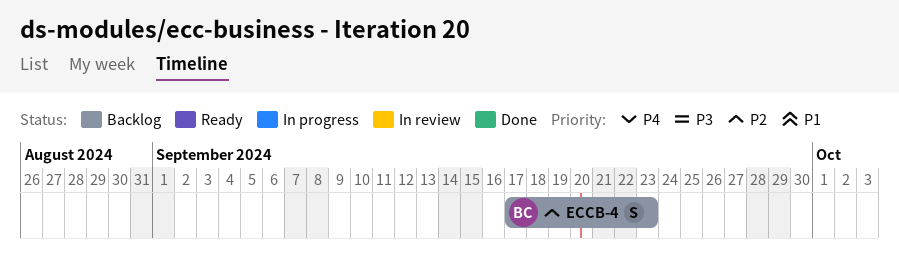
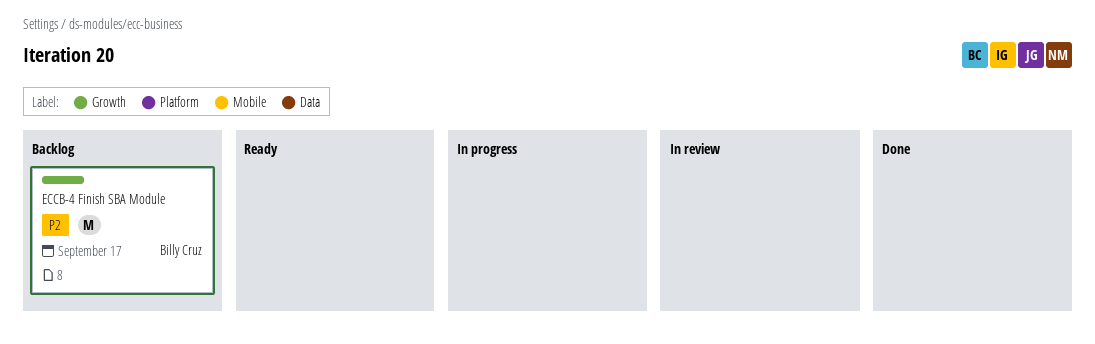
ECCB-4, estimate: S -> M
ECCB-4, due: Sep 23 -> Sep 17

